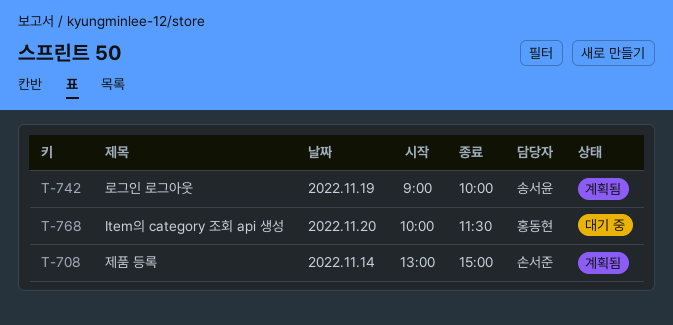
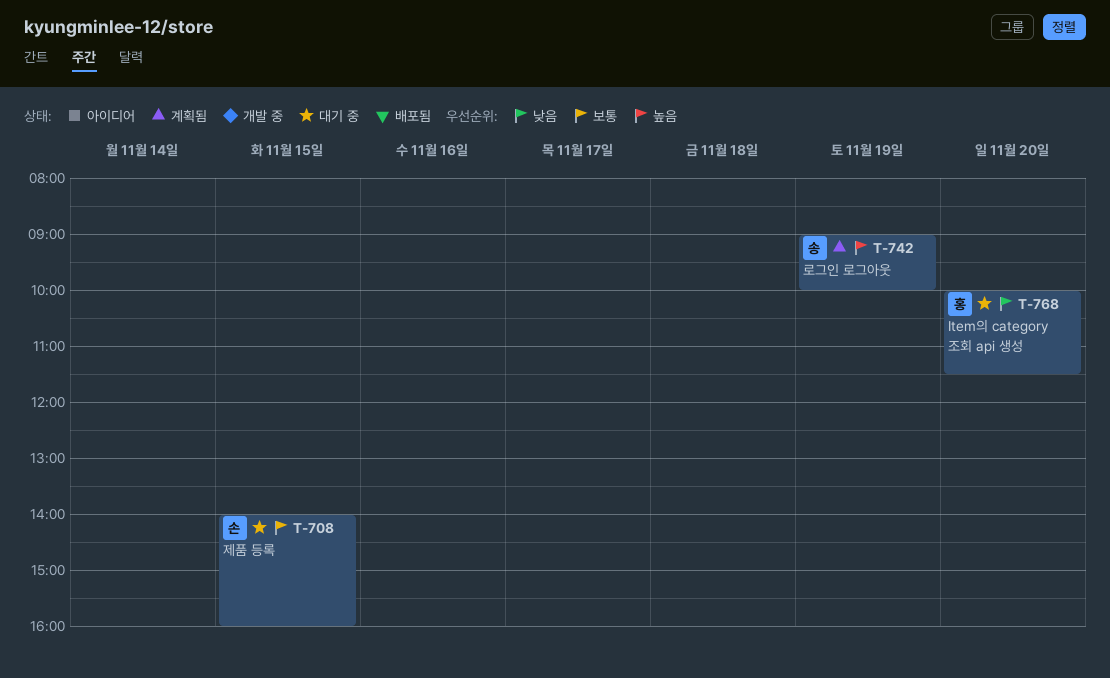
T-708, status: 계획됨 -> 대기 중
T-708, day: Nov 14 -> Nov 15
T-708, begins: 13:00 -> 14:00
T-708, ends: 15:00 -> 16:00

